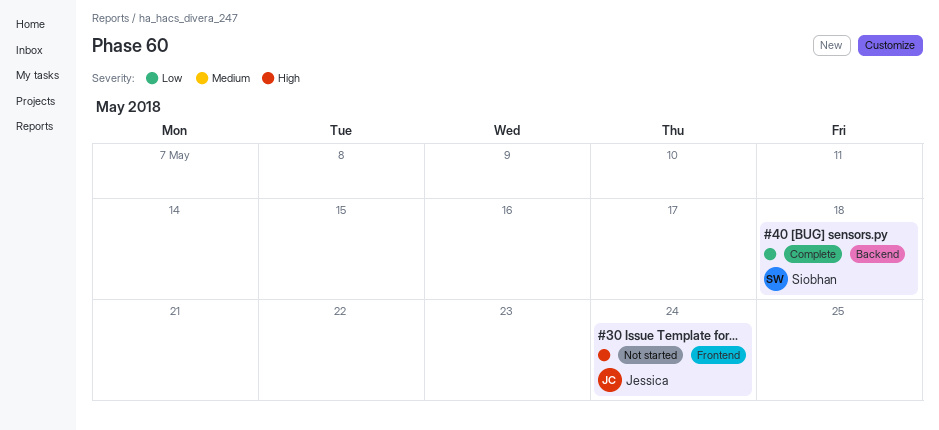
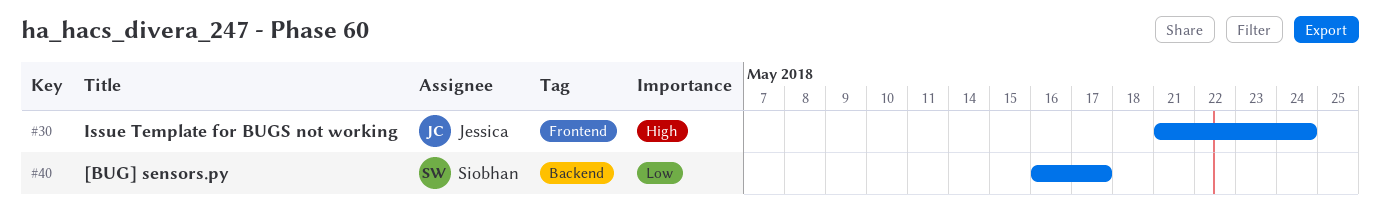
#40, due: May 18 -> May 17

